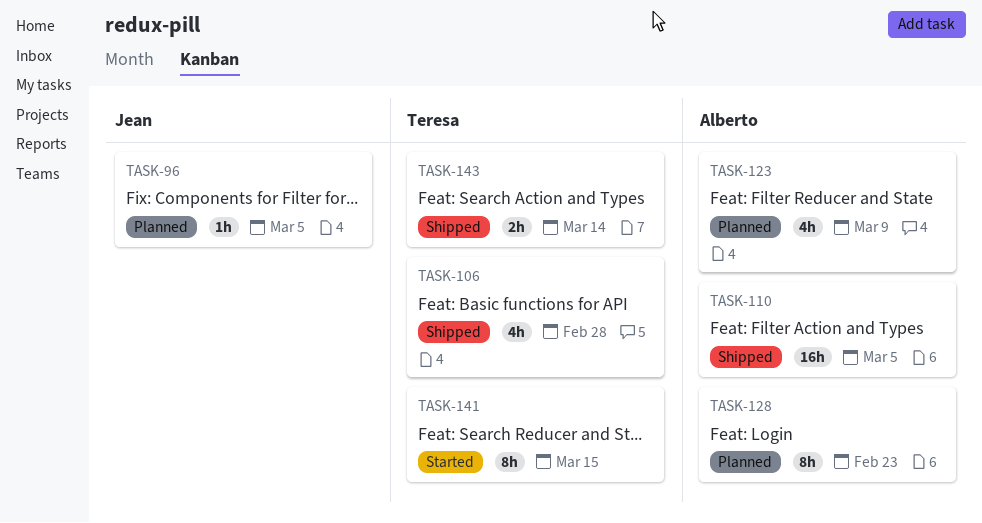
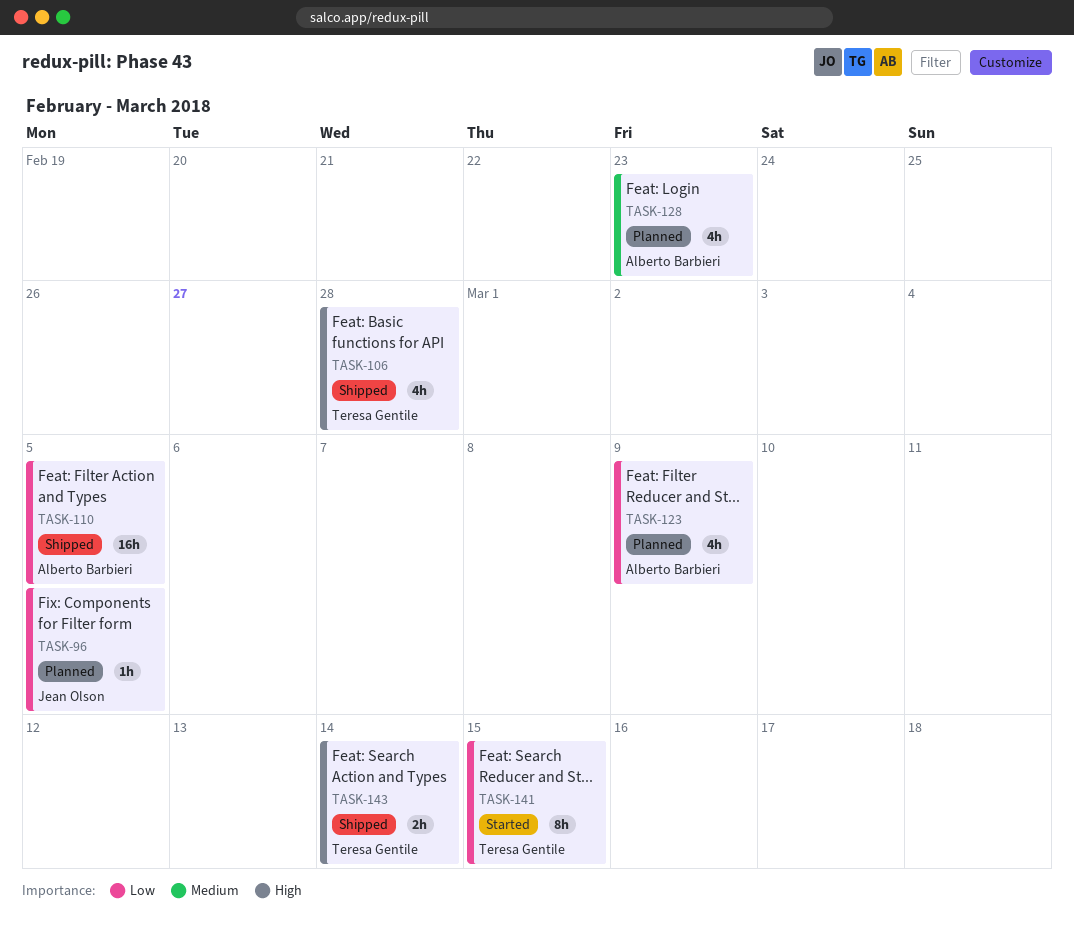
TASK-128, estimate: 8h -> 4h

